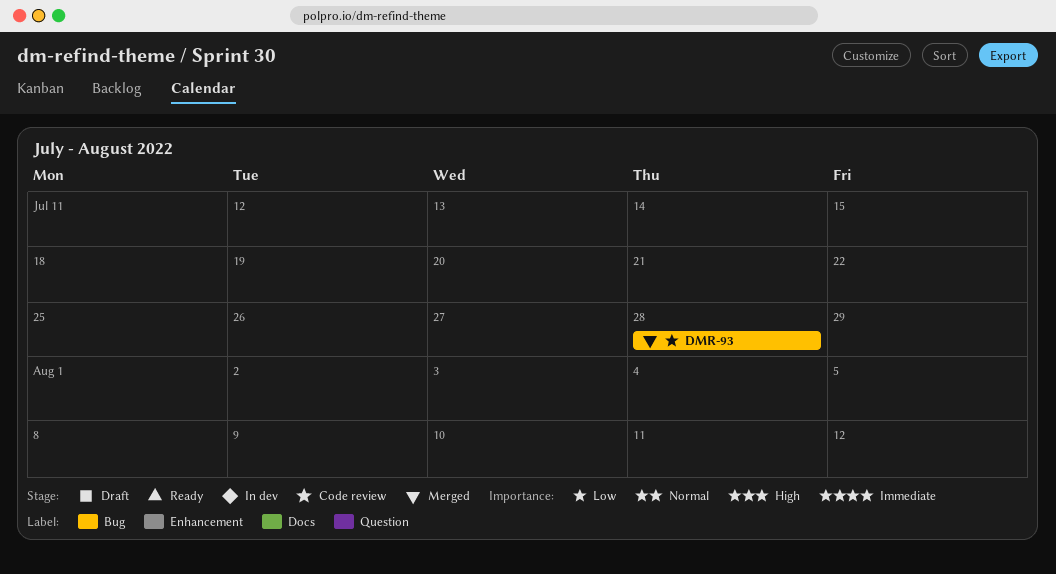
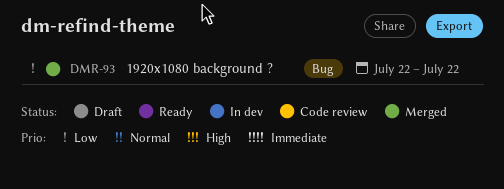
DMR-93, start: Jul 28 -> Jul 22
DMR-93, due: Jul 28 -> Jul 22

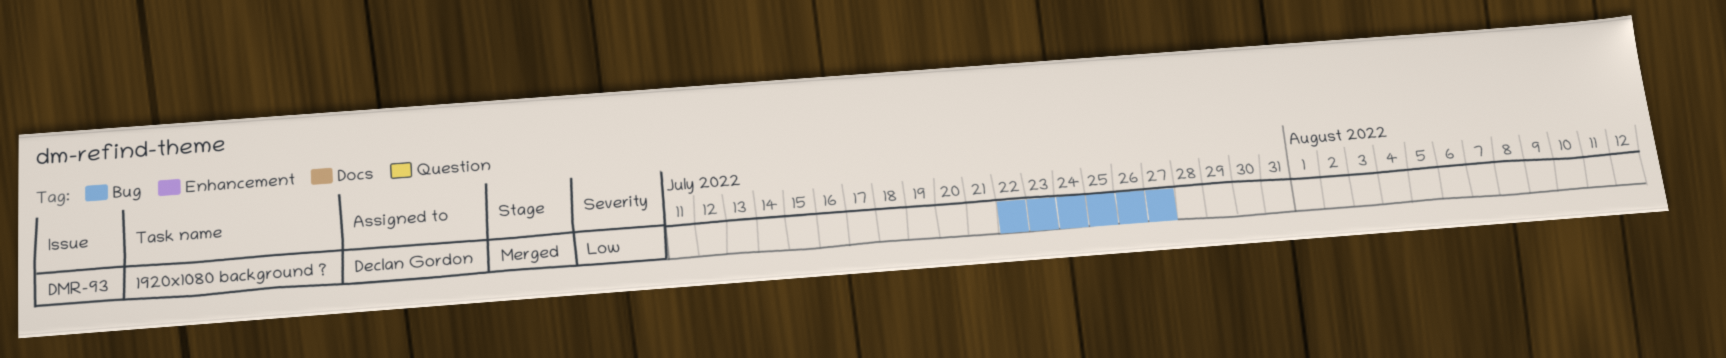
DMR-93, due: Jul 22 -> Jul 27

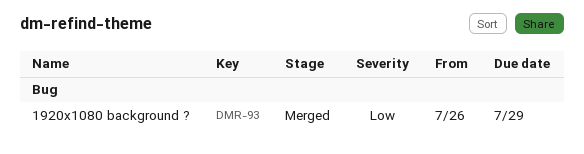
DMR-93, start: Jul 22 -> Jul 26
DMR-93, due: Jul 27 -> Jul 29

